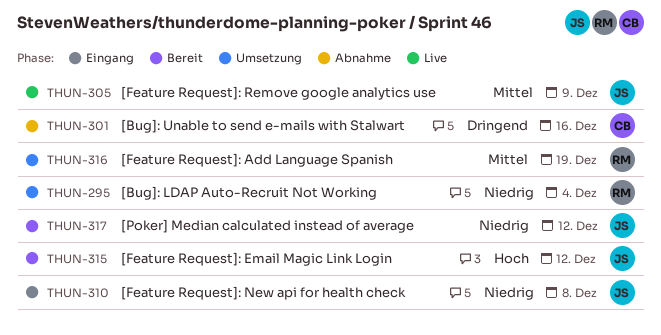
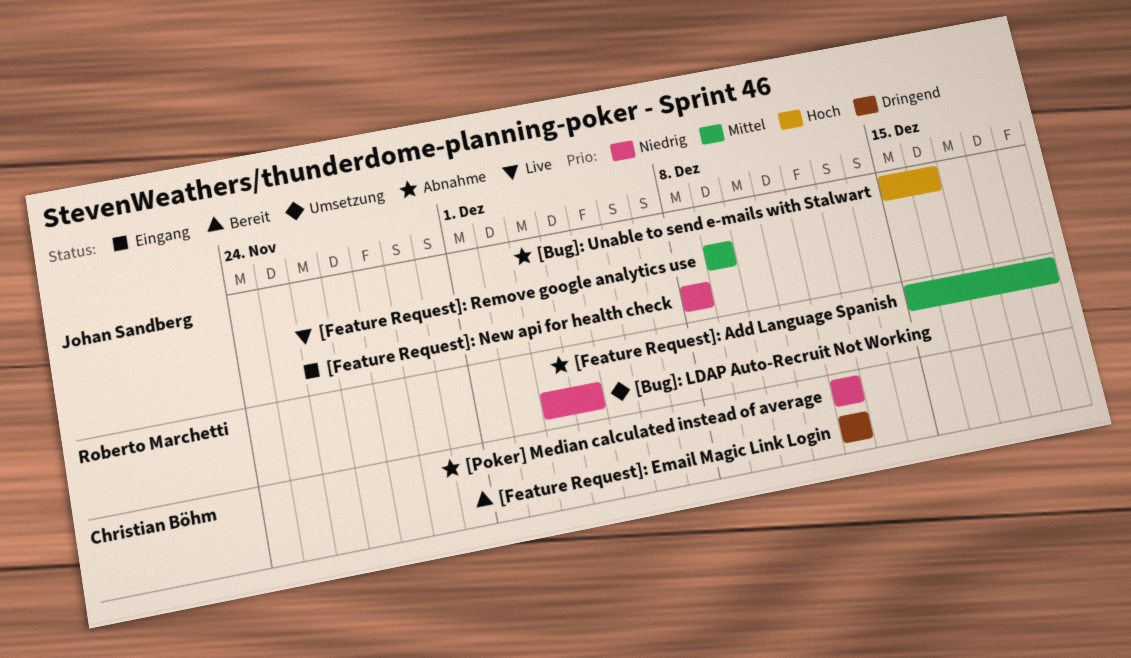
[Bug]: Unable to send e-mails with Stalwart, owner: Christian Böhm -> Johan Sandberg
[Bug]: Unable to send e-mails with Stalwart, priority: Dringend -> Hoch
[Feature Request]: Add Language Spanish, status: Umsetzung -> Abnahme
[Feature Request]: Email Magic Link Login, owner: Johan Sandberg -> Christian Böhm
[Feature Request]: Email Magic Link Login, priority: Hoch -> Dringend
[Poker] Median calculated instead of average, status: Bereit -> Abnahme
[Poker] Median calculated instead of average, owner: Johan Sandberg -> Christian Böhm

